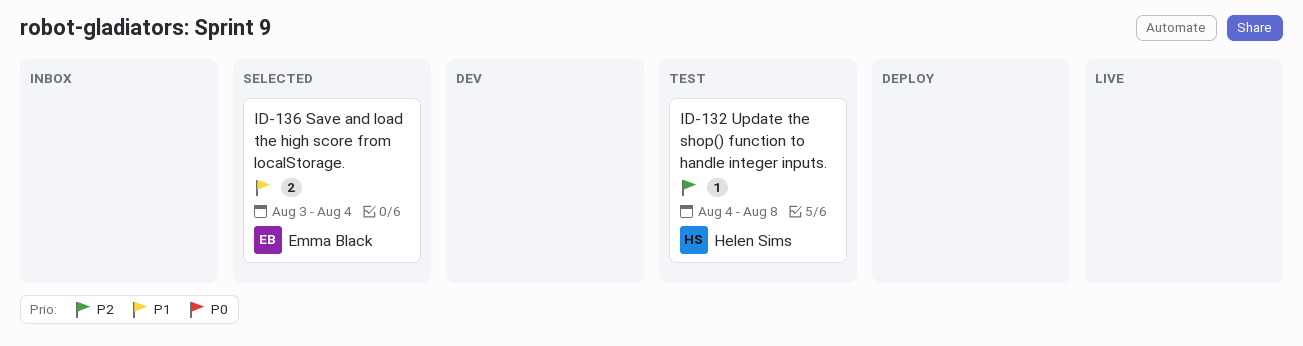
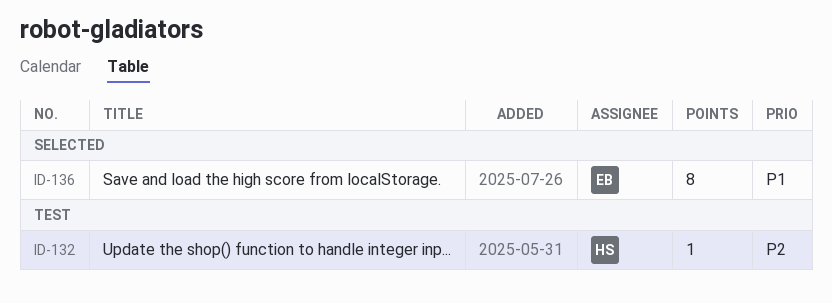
ID-136, estimate: 2 -> 8

